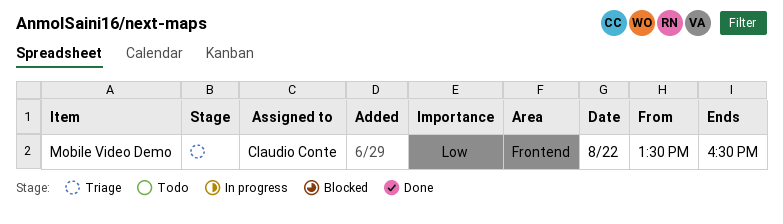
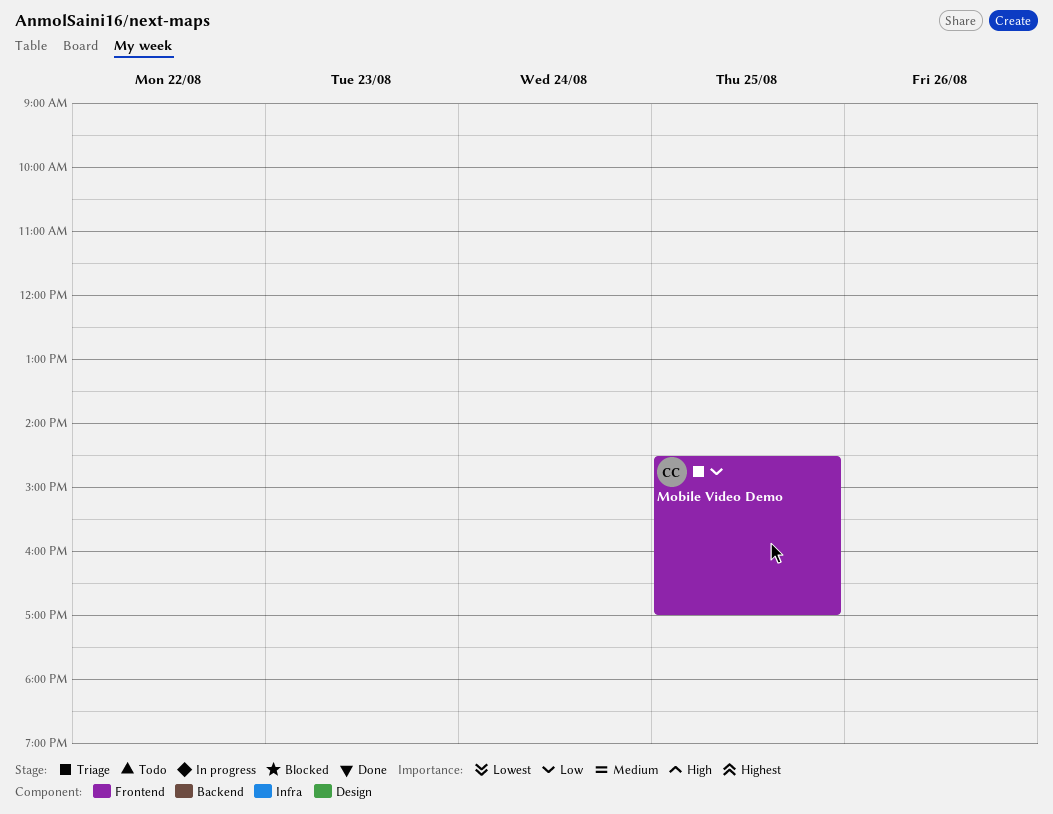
Mobile Video Demo, day: Aug 22 -> Aug 25
Mobile Video Demo, begins: 13:30 -> 14:30
Mobile Video Demo, ends: 16:30 -> 17:00

